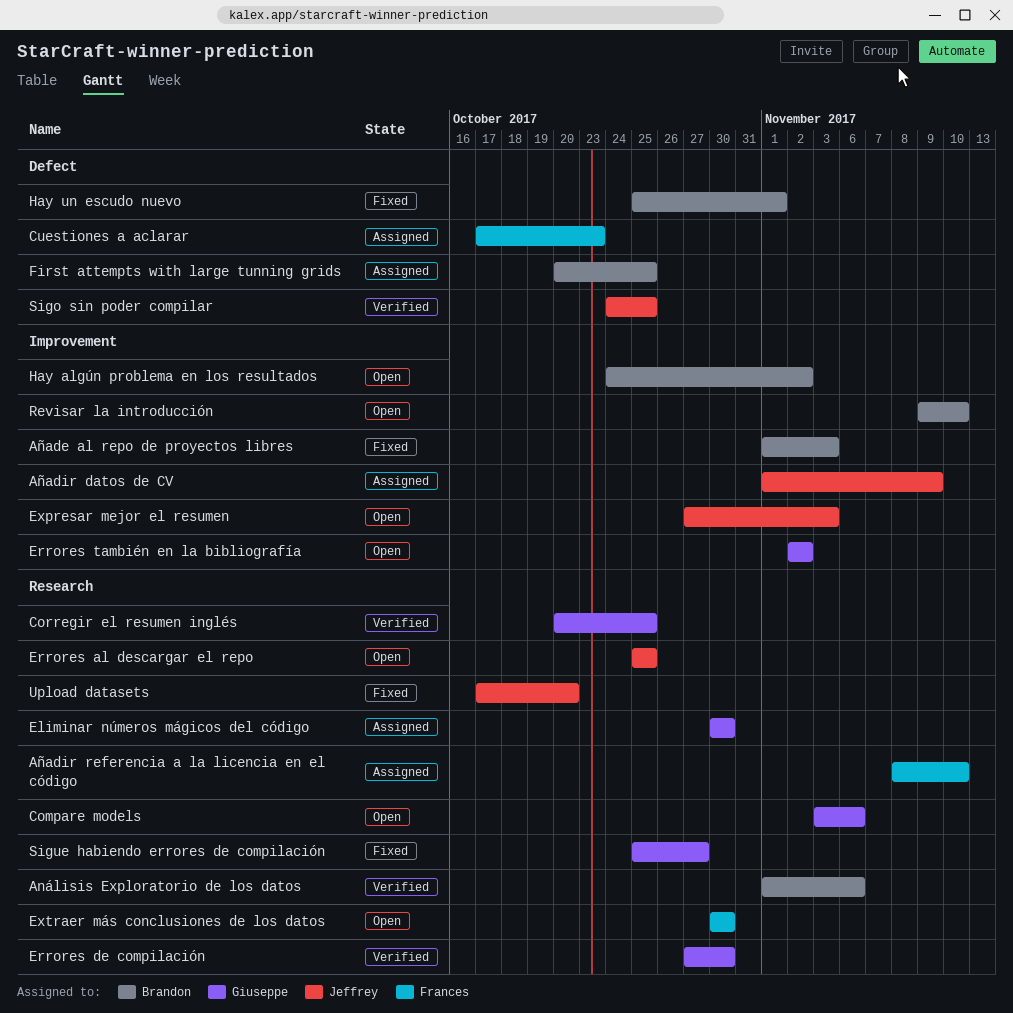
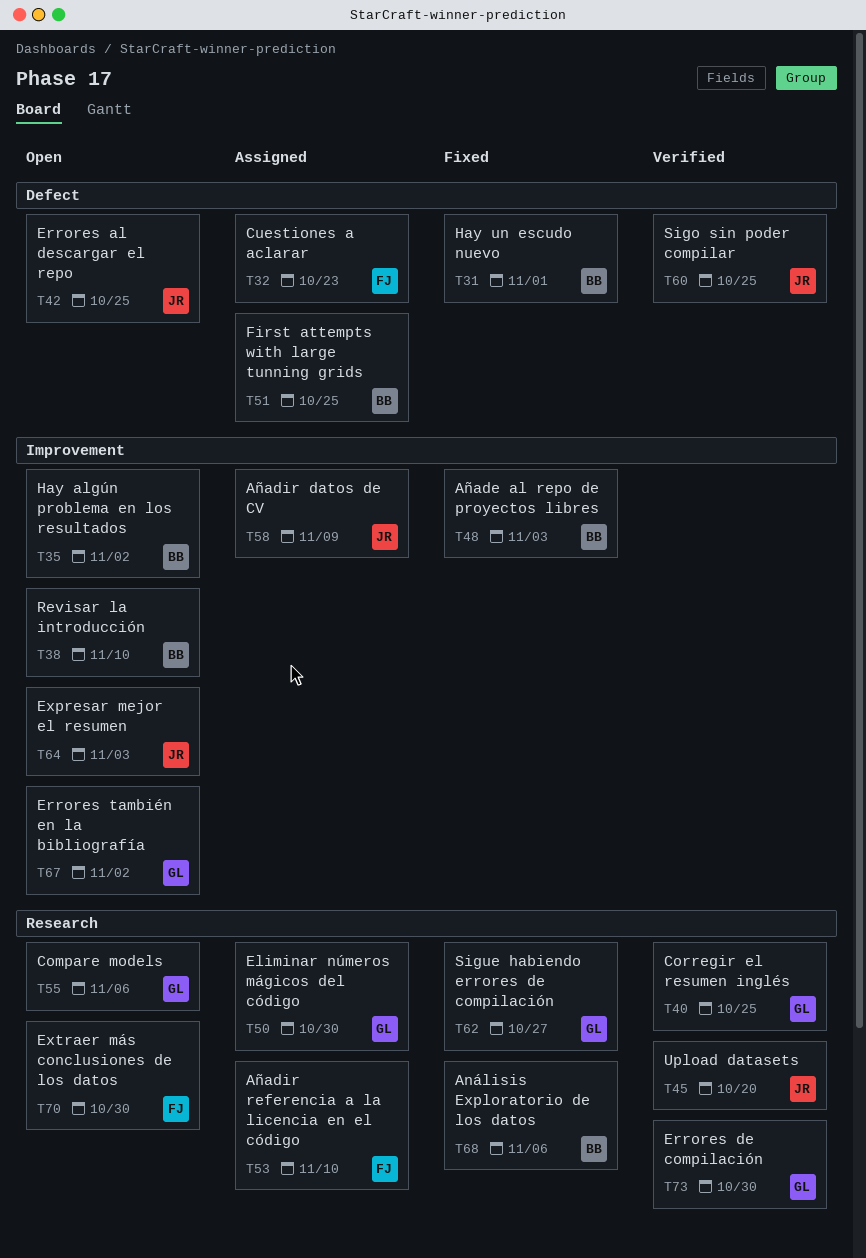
Análisis Exploratorio de los datos, status: Verified -> Fixed
Errores al descargar el repo, label: Research -> Defect
Upload datasets, status: Fixed -> Verified

